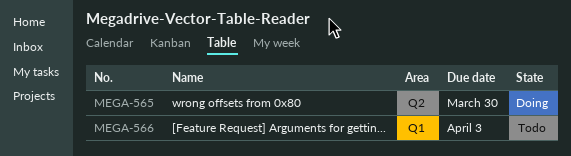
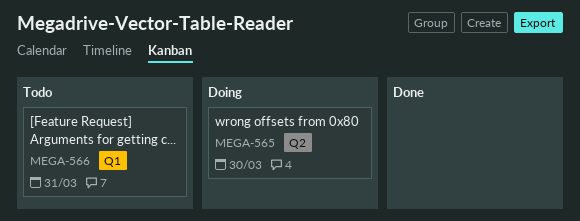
MEGA-566, due: Apr 3 -> Mar 31

